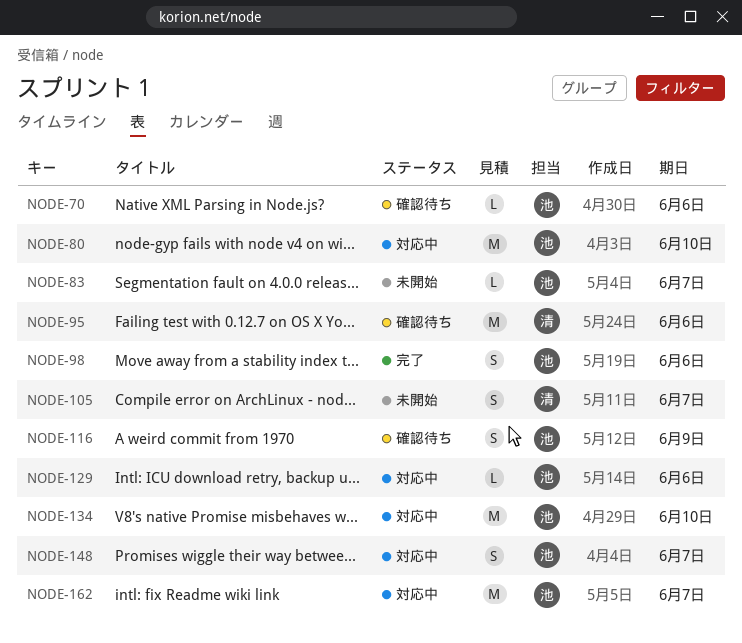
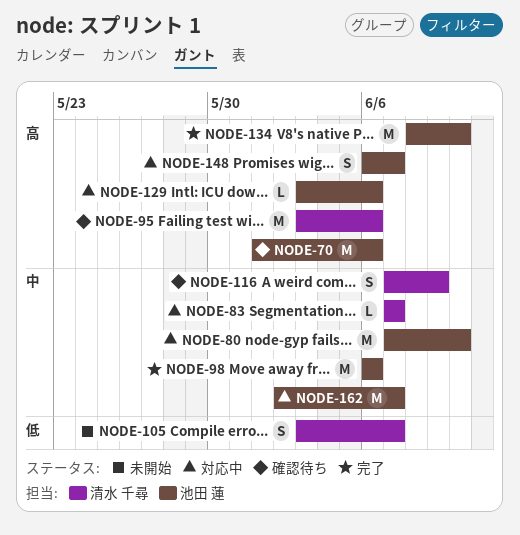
NODE-70, estimate: L -> M
NODE-83, status: 未開始 -> 対応中
NODE-83, owner: 池田 蓮 -> 清水 千尋
NODE-98, estimate: S -> M
NODE-116, owner: 池田 蓮 -> 清水 千尋
NODE-134, status: 対応中 -> 完了

